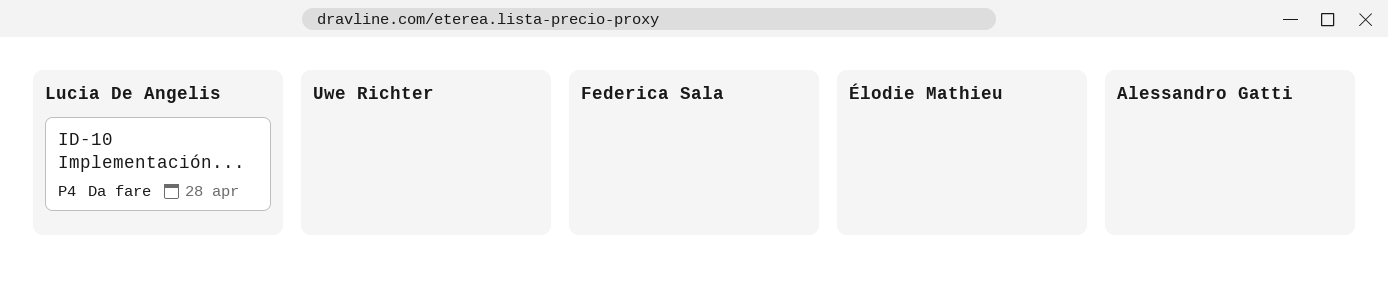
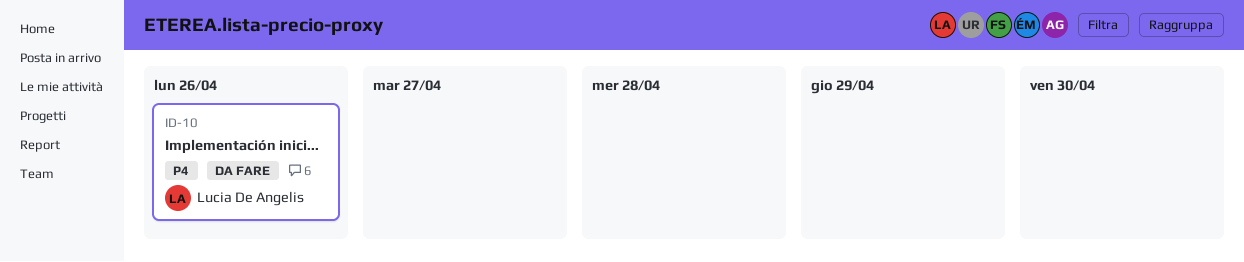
ID-10, due: Apr 28 -> Apr 26

